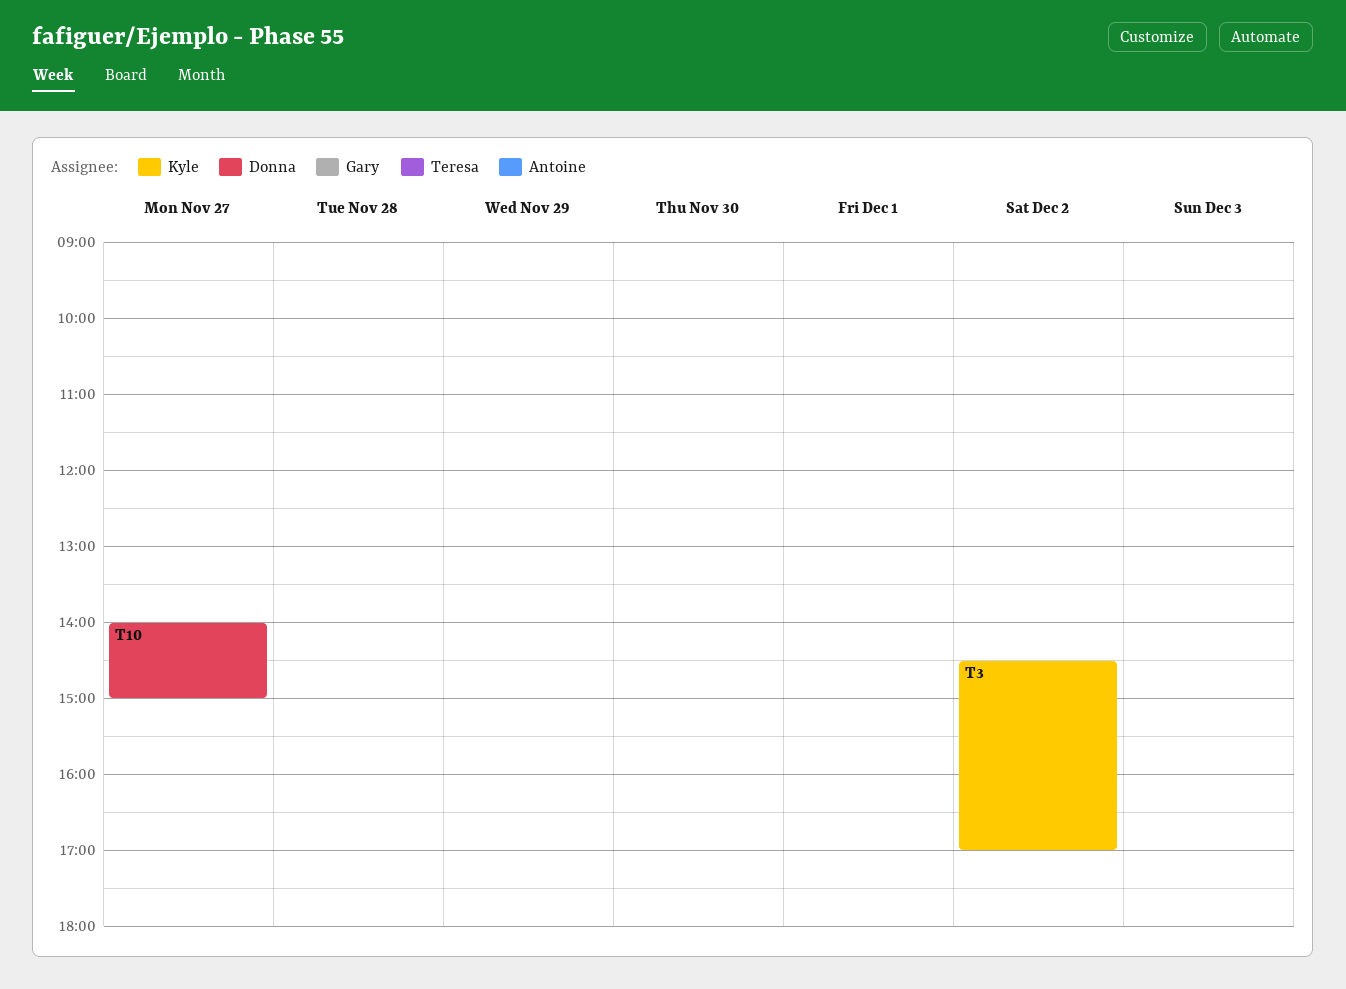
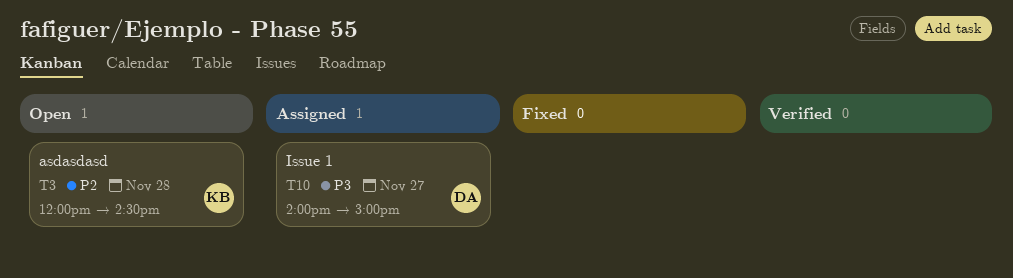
T3, day: Dec 2 -> Nov 28
T3, begins: 14:30 -> 12:00
T3, ends: 17:00 -> 14:30

